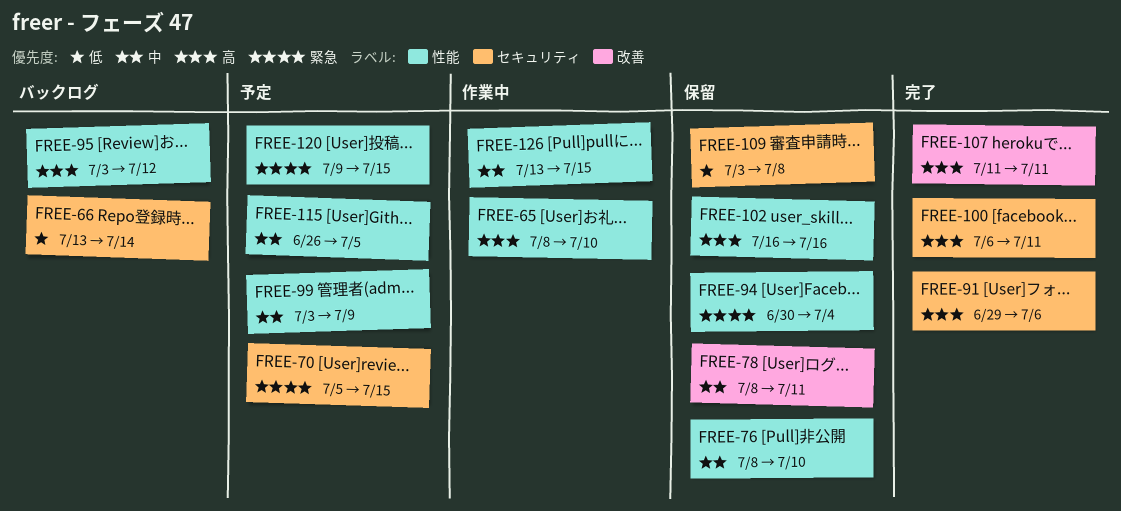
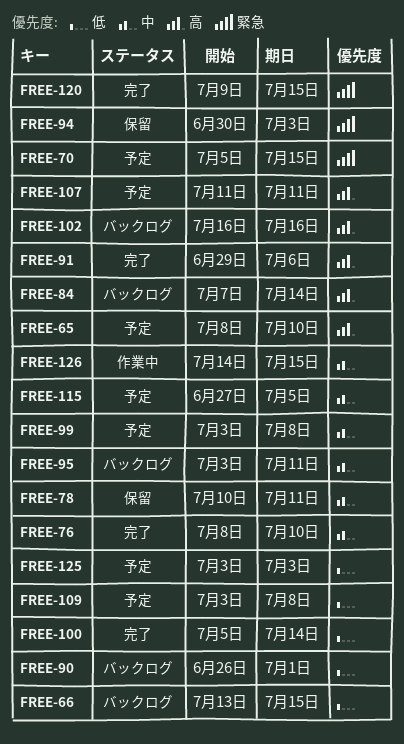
FREE-65, status: 作業中 -> 予定
FREE-66, due: Jul 14 -> Jul 15
FREE-76, status: 保留 -> 完了
FREE-78, start: Jul 8 -> Jul 10
FREE-84: none -> present
FREE-90: none -> present
FREE-94, due: Jul 4 -> Jul 3
FREE-95, priority: 高 -> 中
FREE-95, due: Jul 12 -> Jul 11
FREE-99, due: Jul 9 -> Jul 8
FREE-100, priority: 高 -> 低
FREE-100, start: Jul 6 -> Jul 5
FREE-100, due: Jul 11 -> Jul 14
FREE-102, status: 保留 -> バックログ
FREE-107, status: 完了 -> 予定
FREE-109, status: 保留 -> 予定
FREE-115, start: Jun 26 -> Jun 27
FREE-120, status: 予定 -> 完了
FREE-125: none -> present
FREE-126, start: Jul 13 -> Jul 14

